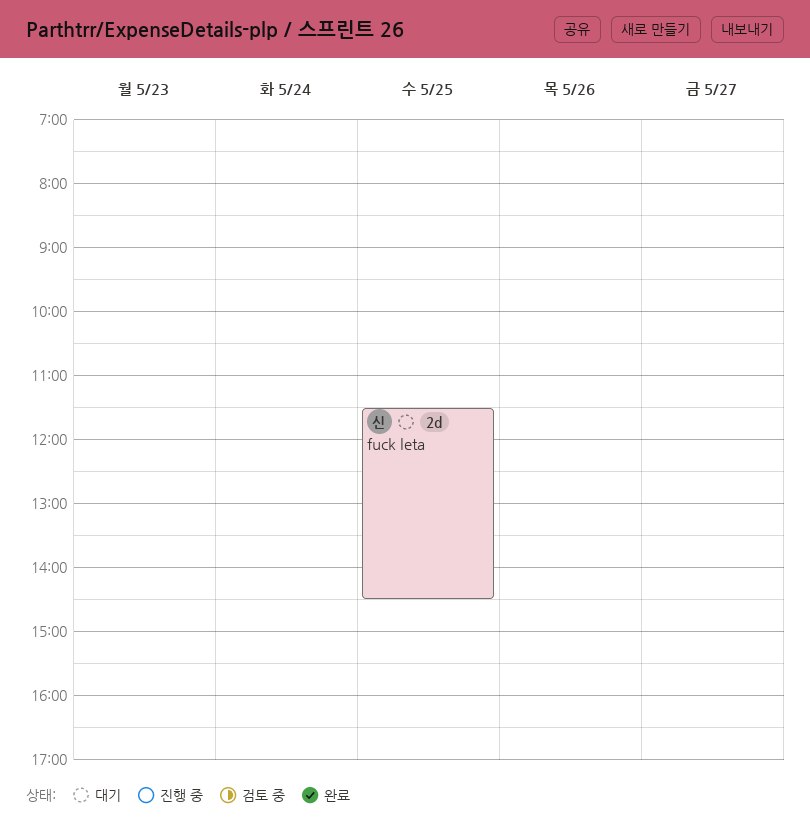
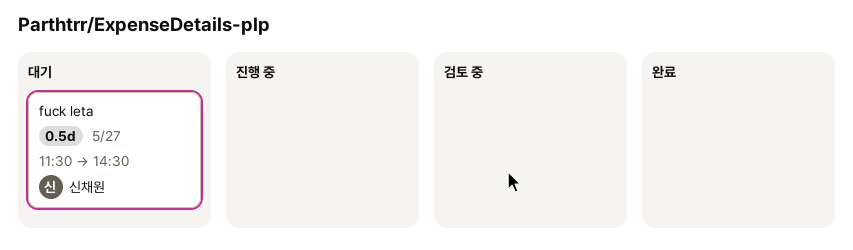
fuck leta, estimate: 2d -> 0.5d
fuck leta, day: May 25 -> May 27

